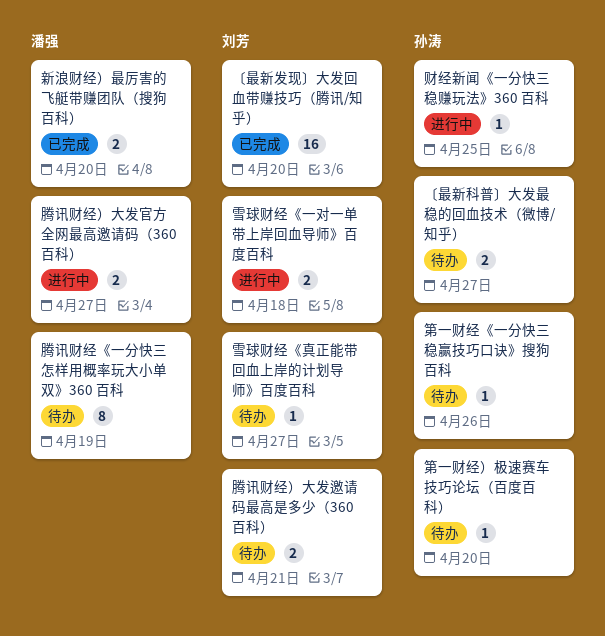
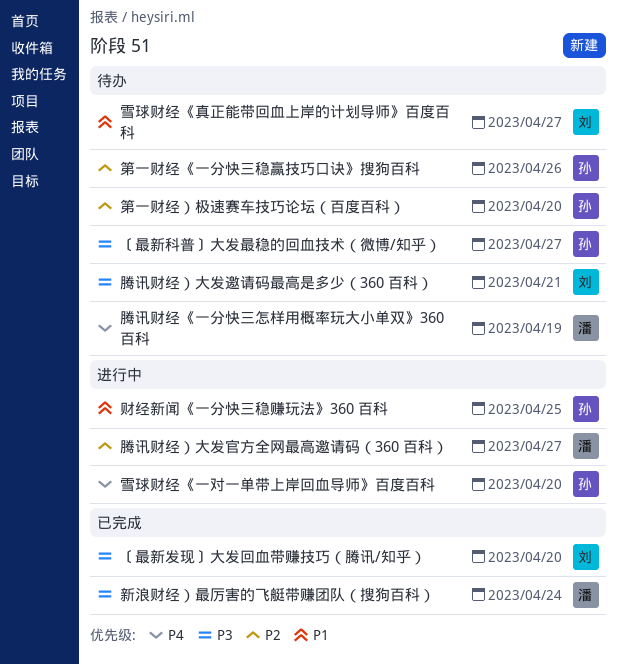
新浪财经）最厉害的飞艇带赚团队（搜狗百科）, due: Apr 20 -> Apr 24
雪球财经《一对一单带上岸回血导师》百度百科, owner: 刘芳 -> 孙涛
雪球财经《一对一单带上岸回血导师》百度百科, due: Apr 18 -> Apr 20

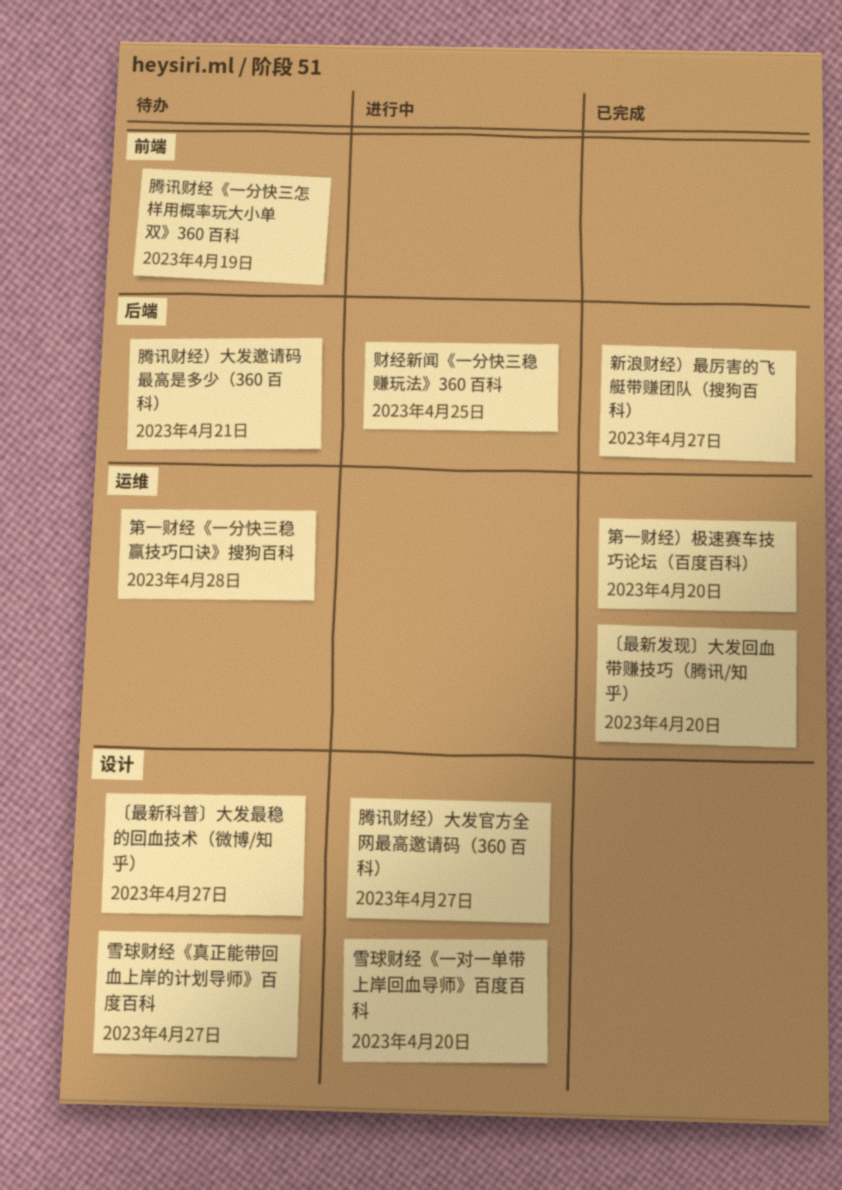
新浪财经）最厉害的飞艇带赚团队（搜狗百科）, due: Apr 24 -> Apr 27
第一财经《一分快三稳赢技巧口诀》搜狗百科, due: Apr 26 -> Apr 28
第一财经）极速赛车技巧论坛（百度百科）, status: 待办 -> 已完成

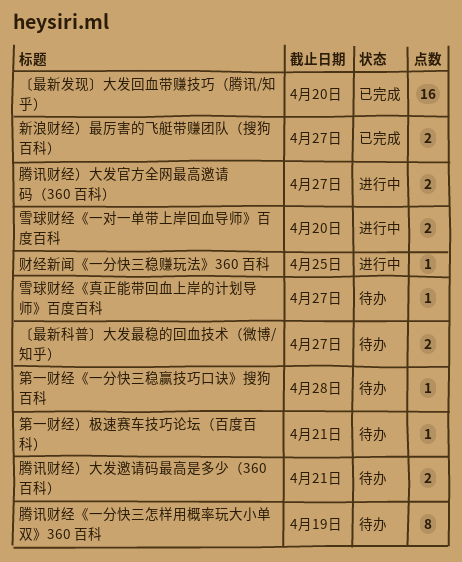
第一财经）极速赛车技巧论坛（百度百科）, status: 已完成 -> 待办
第一财经）极速赛车技巧论坛（百度百科）, due: Apr 20 -> Apr 21

